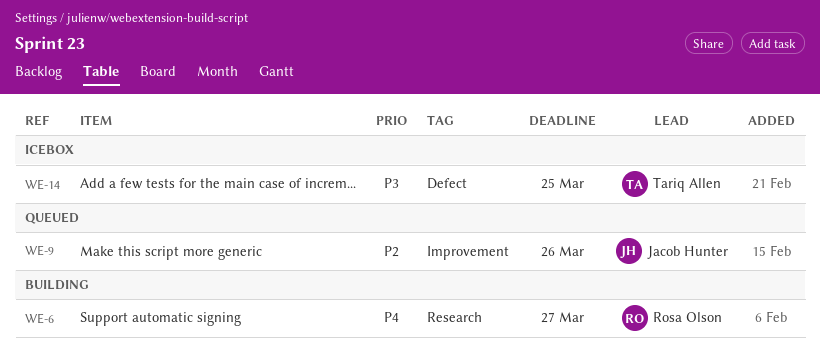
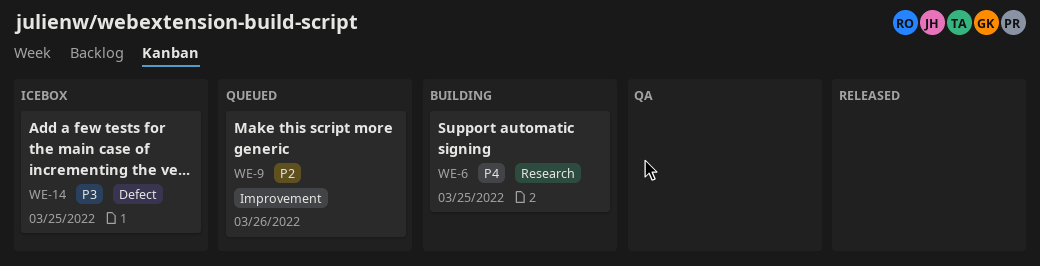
WE-6, due: Mar 27 -> Mar 25

